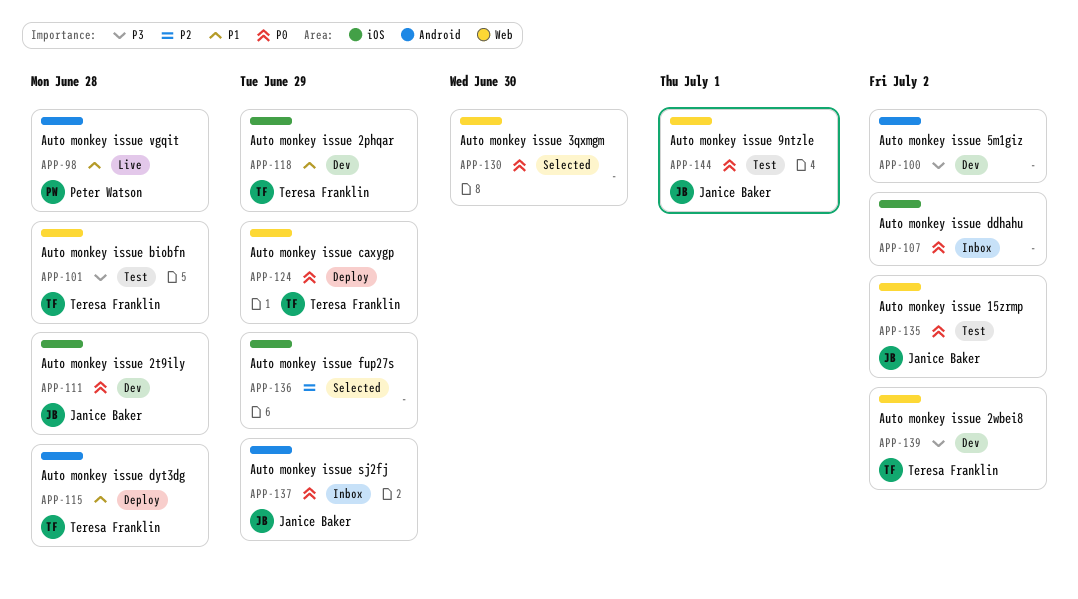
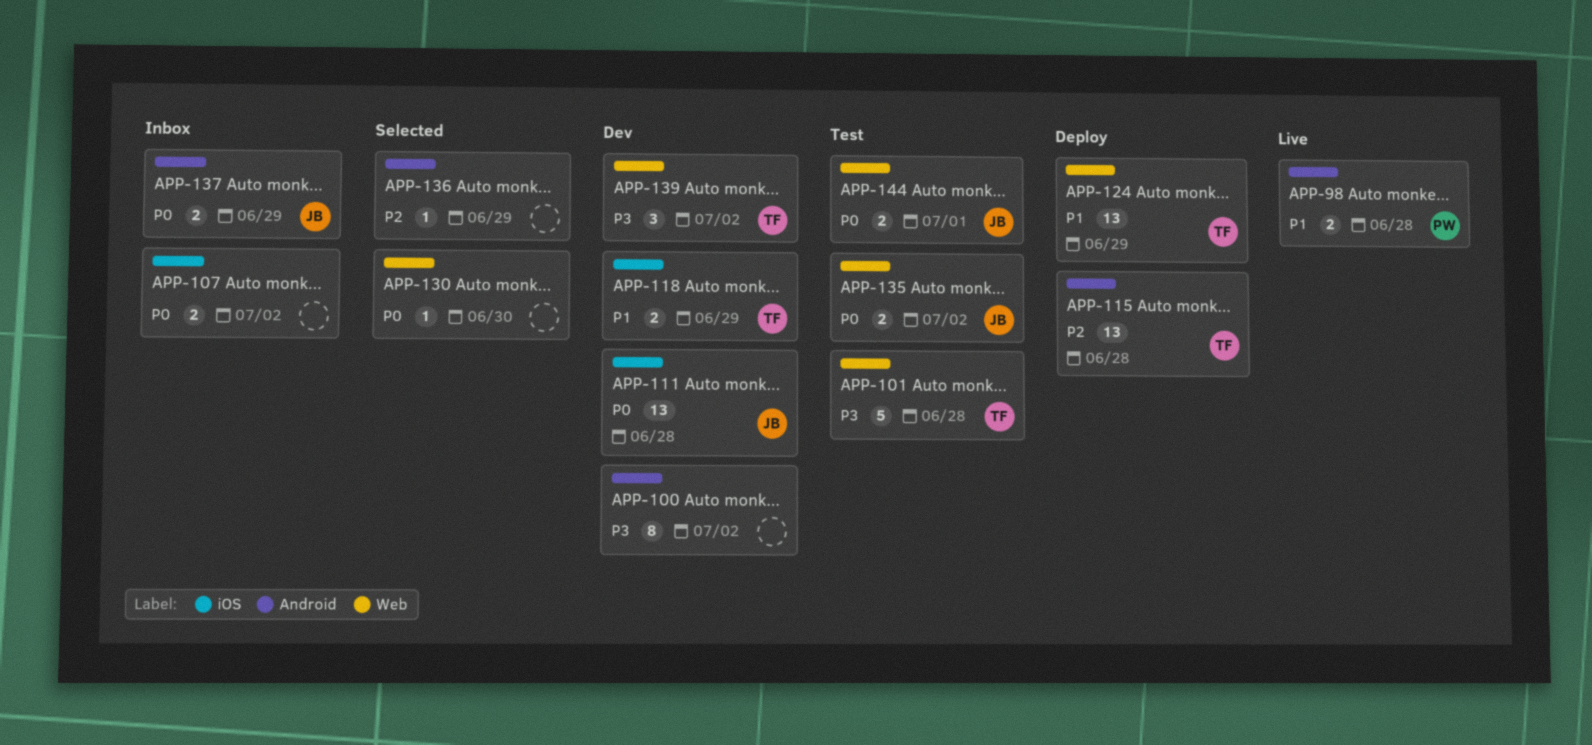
APP-115, priority: P1 -> P2
APP-124, priority: P0 -> P1
APP-136, label: iOS -> Android

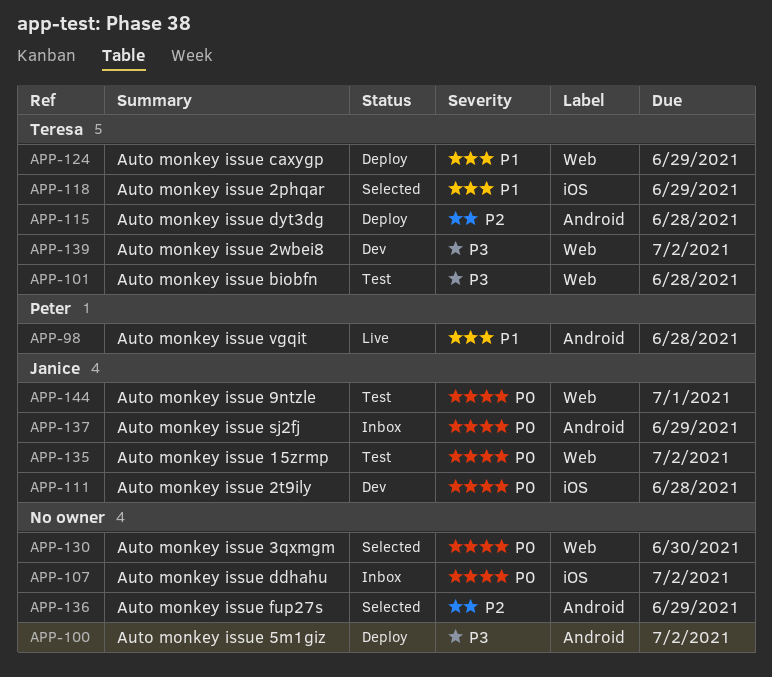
APP-100, status: Dev -> Deploy
APP-118, status: Dev -> Selected

